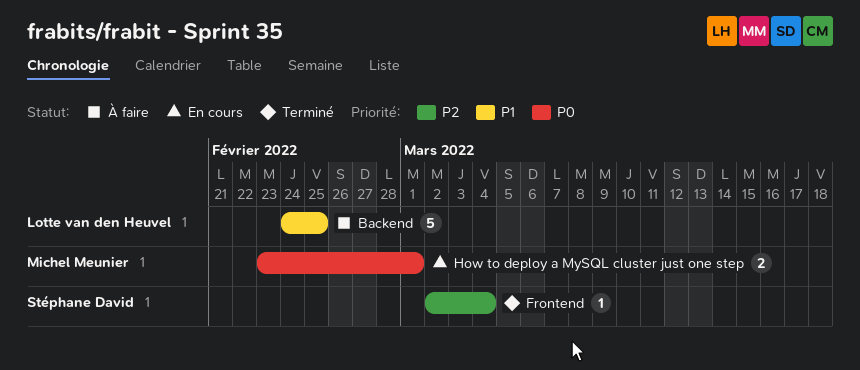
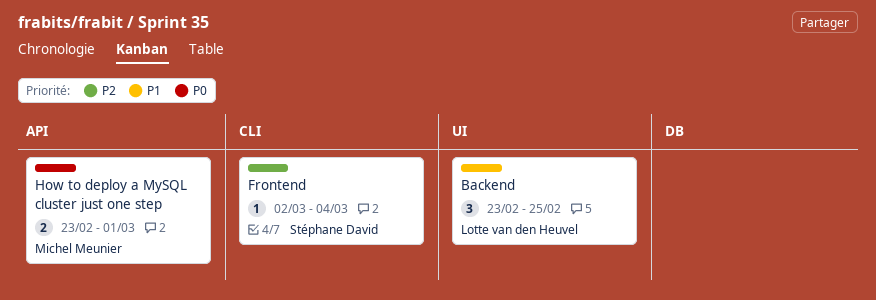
Backend, estimate: 5 -> 3
Backend, start: Feb 24 -> Feb 23

